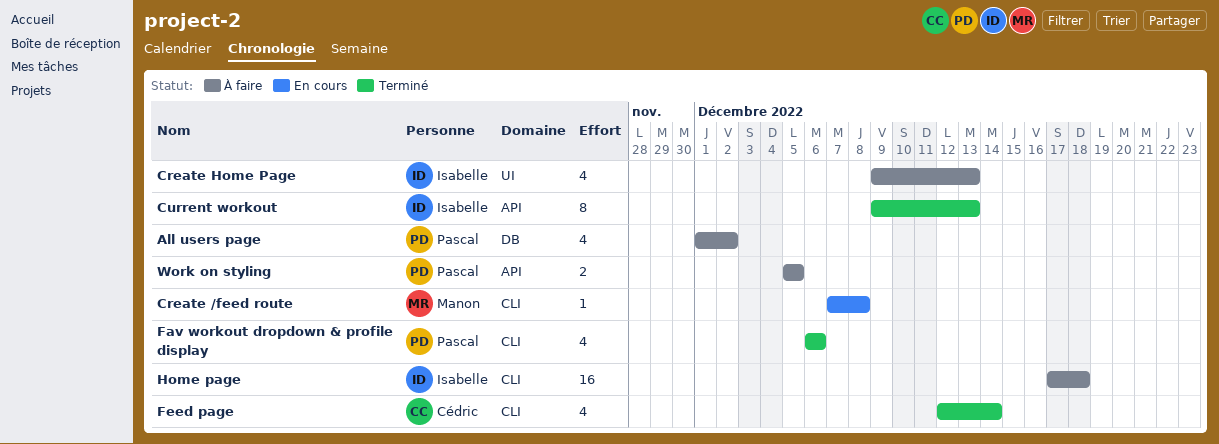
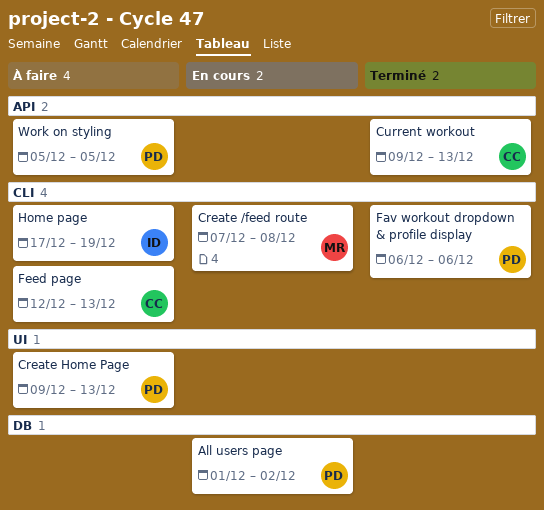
All users page, status: À faire -> En cours
Create Home Page, owner: Isabelle -> Pascal
Current workout, owner: Isabelle -> Cédric
Feed page, status: Terminé -> À faire
Feed page, due: Dec 14 -> Dec 13
Home page, due: Dec 18 -> Dec 19

